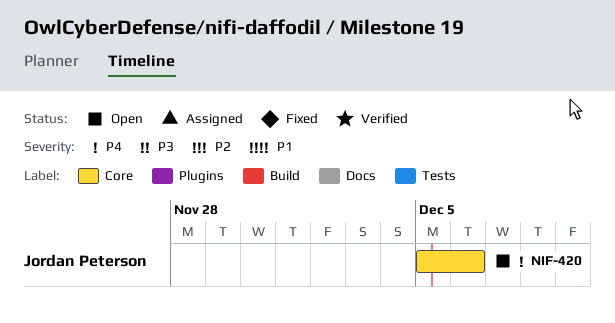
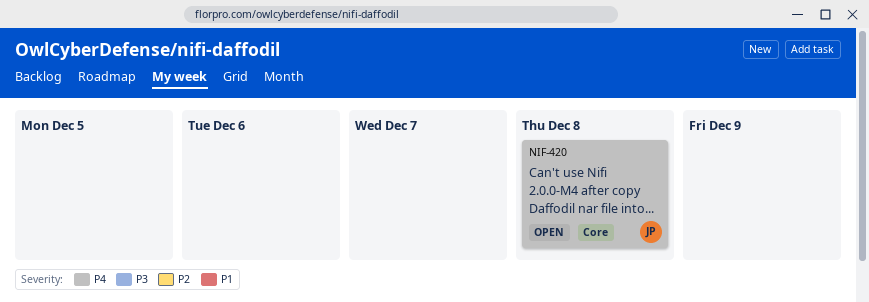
NIF-420, due: Dec 6 -> Dec 8

